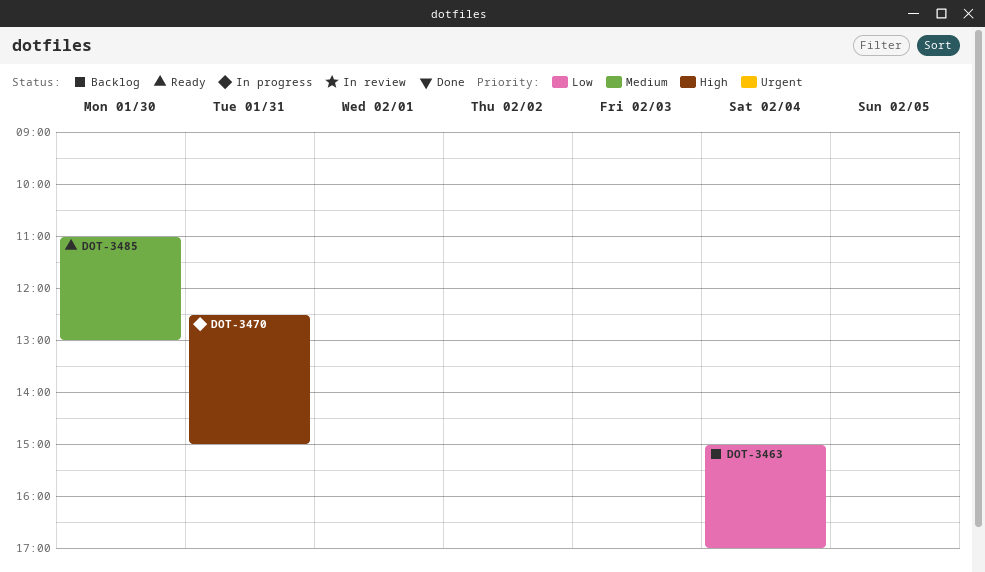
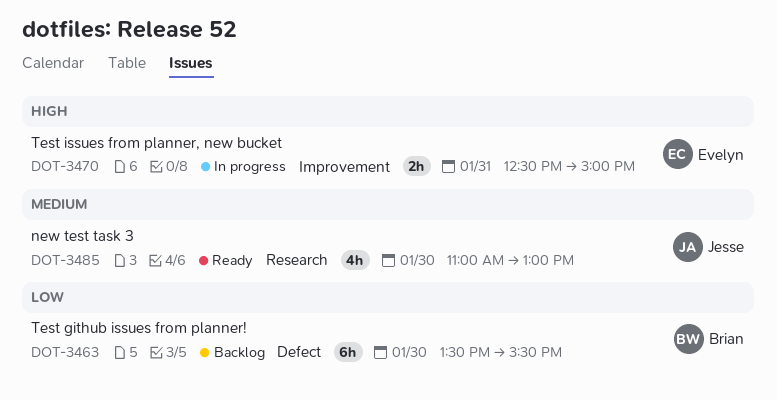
DOT-3463, day: Feb 4 -> Jan 30
DOT-3463, begins: 15:00 -> 13:30
DOT-3463, ends: 17:00 -> 15:30

